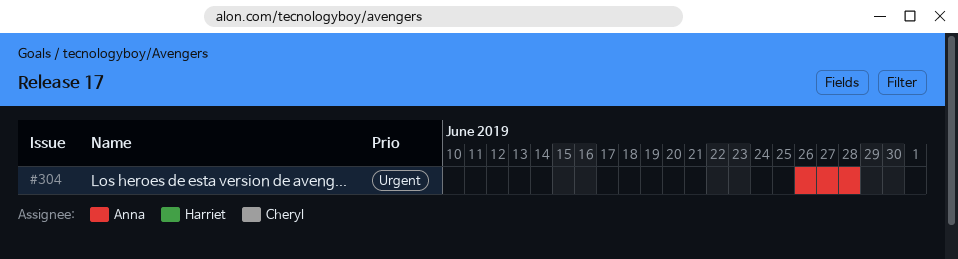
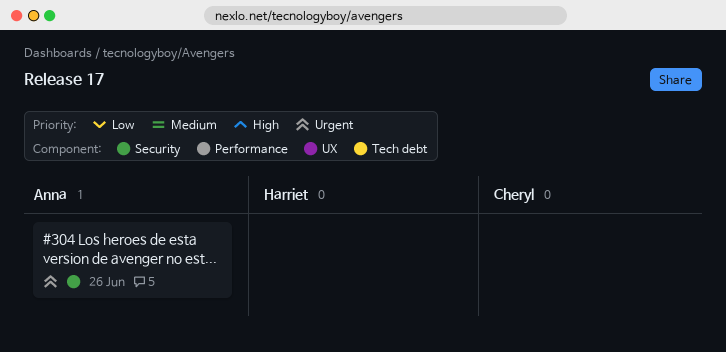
#304, due: Jun 28 -> Jun 26

